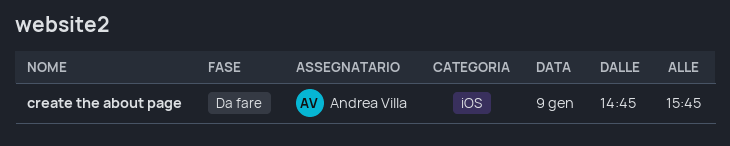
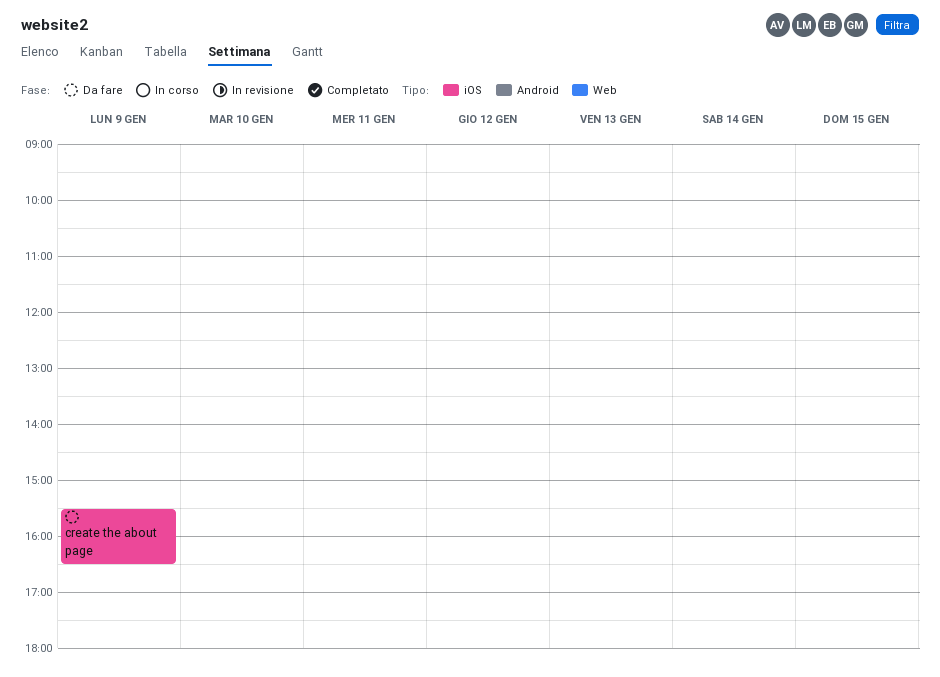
create the about page, begins: 14:45 -> 15:30
create the about page, ends: 15:45 -> 16:30

